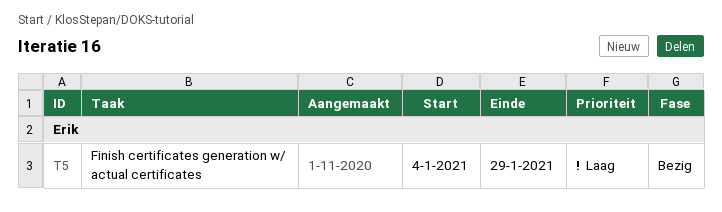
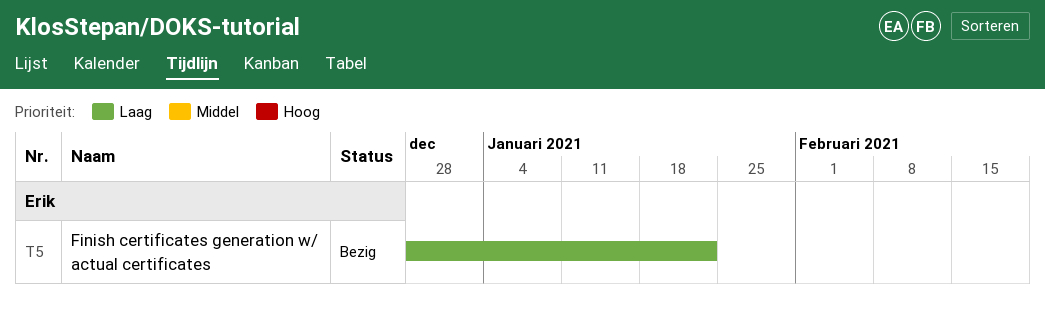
T5, start: Jan 4 -> Dec 28
T5, due: Jan 29 -> Jan 22

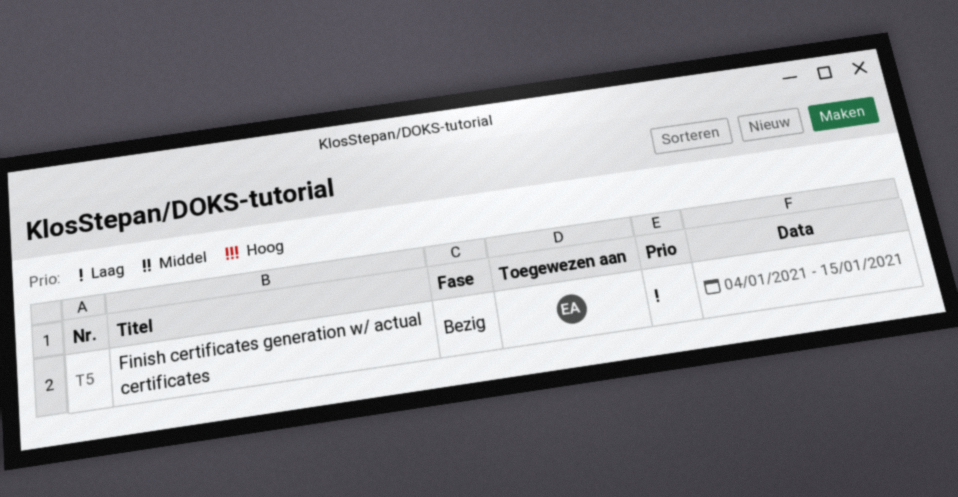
T5, start: Dec 28 -> Jan 4
T5, due: Jan 22 -> Jan 15

